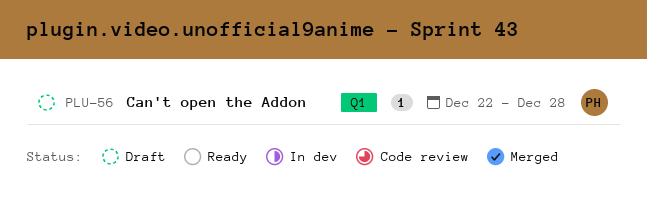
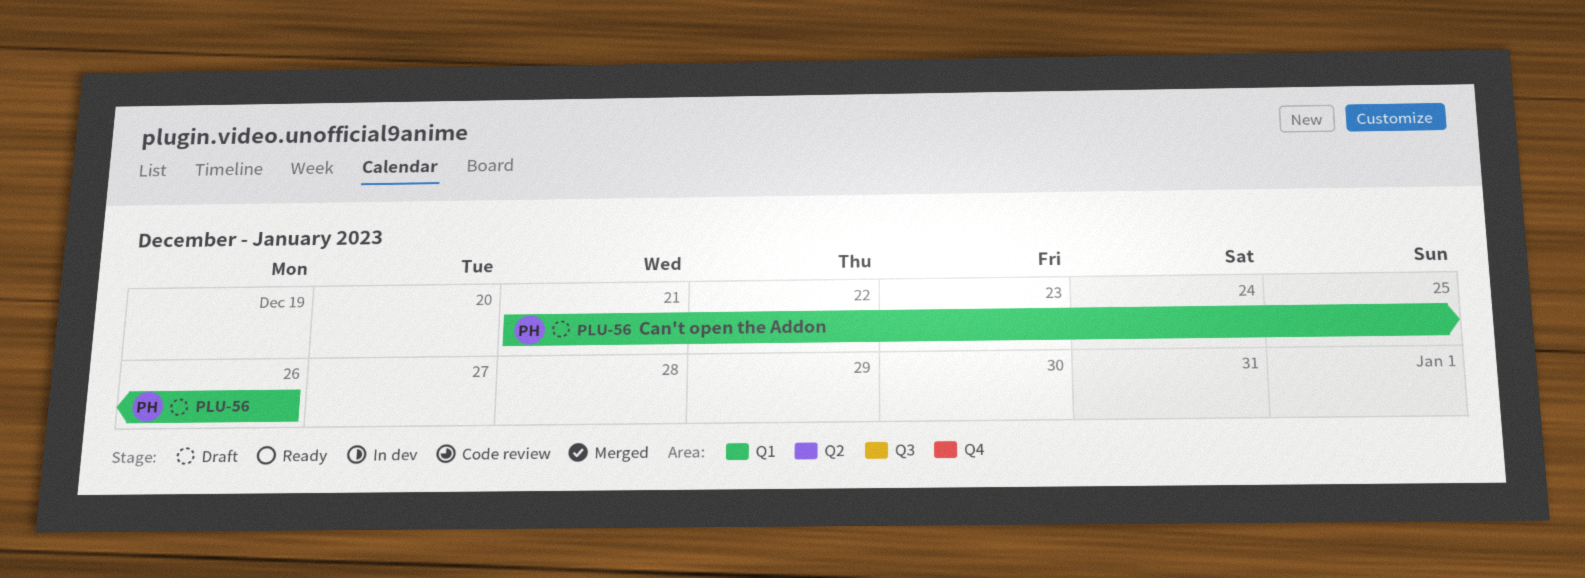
PLU-56, start: Dec 22 -> Dec 21
PLU-56, due: Dec 28 -> Dec 26

